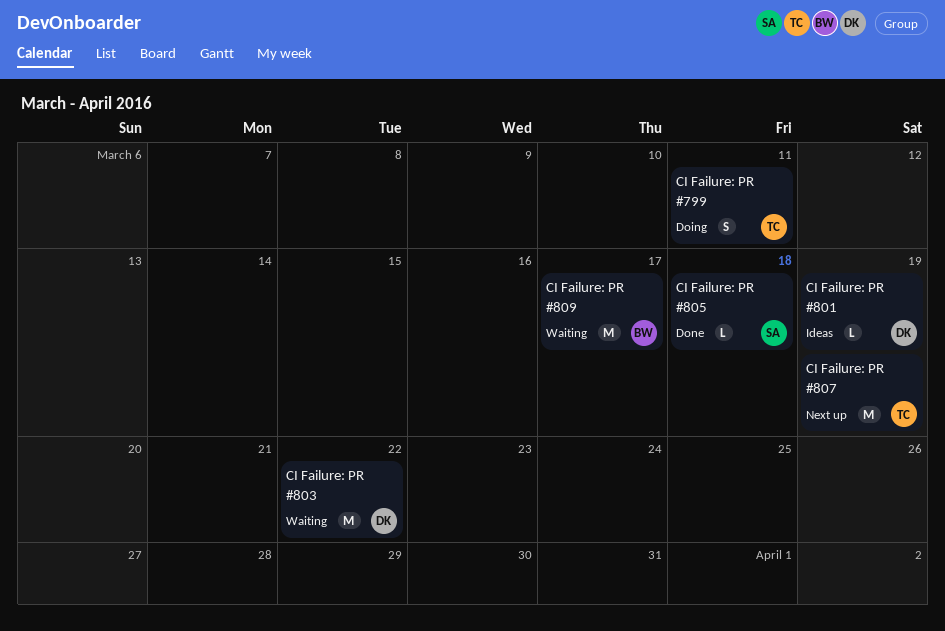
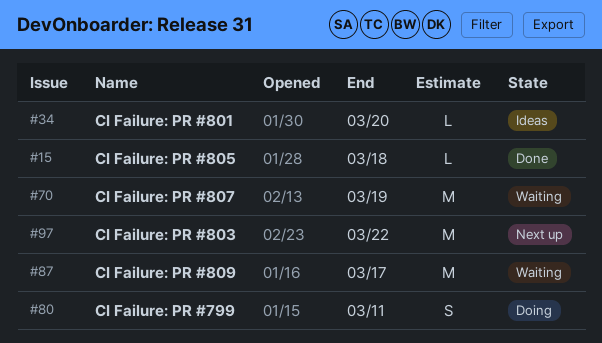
CI Failure: PR #801, due: Mar 19 -> Mar 20
CI Failure: PR #803, status: Waiting -> Next up
CI Failure: PR #807, status: Next up -> Waiting

